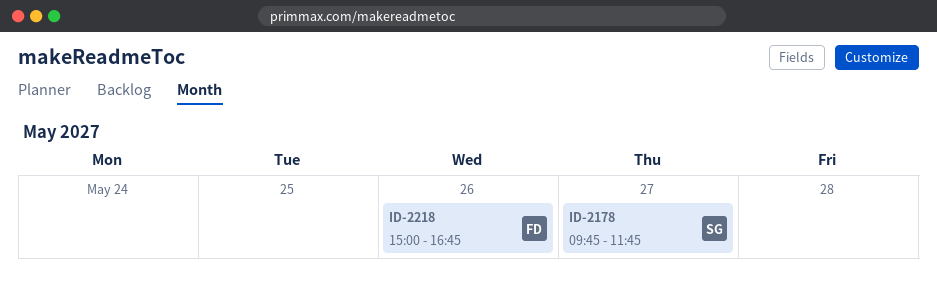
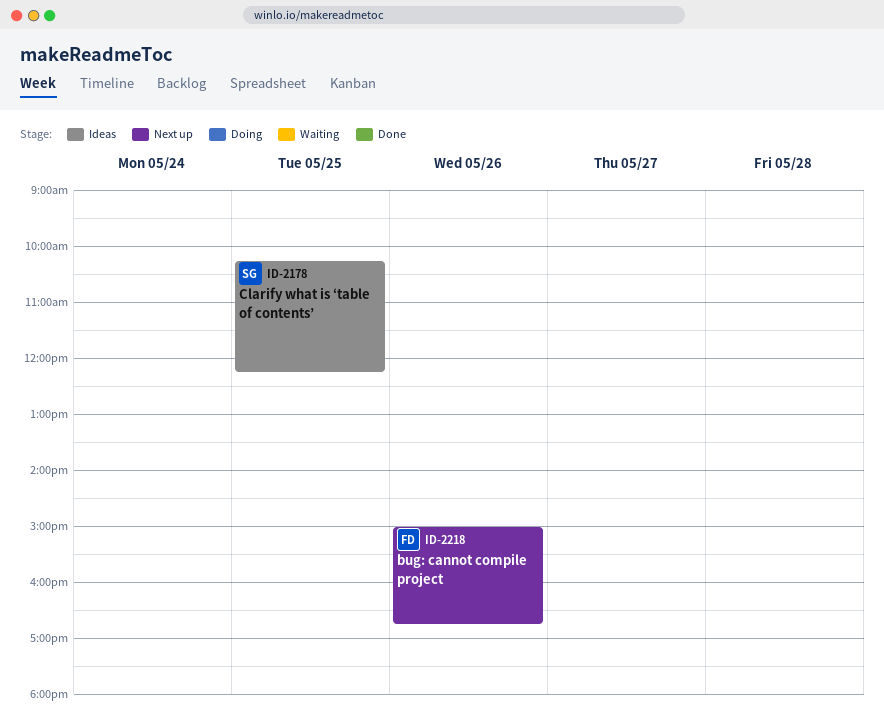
ID-2178, day: May 27 -> May 25
ID-2178, begins: 09:45 -> 10:15
ID-2178, ends: 11:45 -> 12:15

